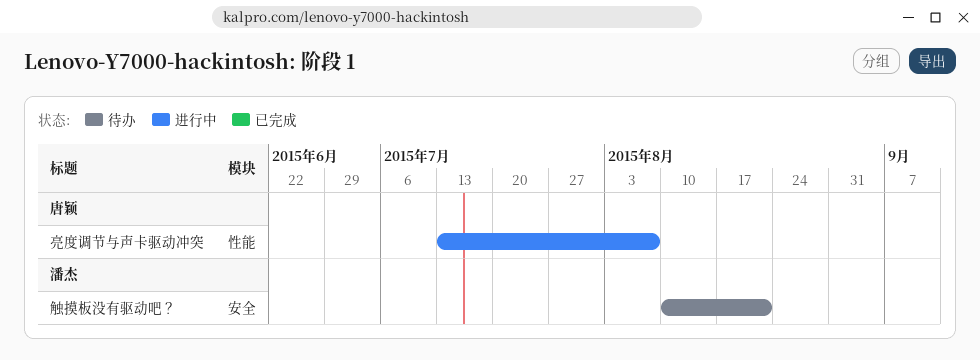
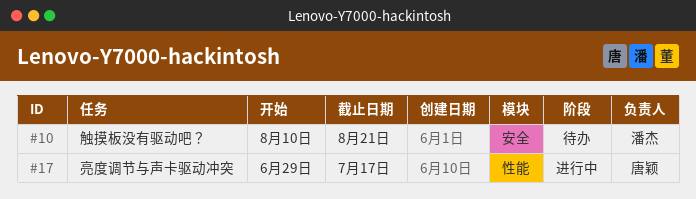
亮度调节与声卡驱动冲突, start: Jul 13 -> Jun 29
亮度调节与声卡驱动冲突, due: Aug 7 -> Jul 17

